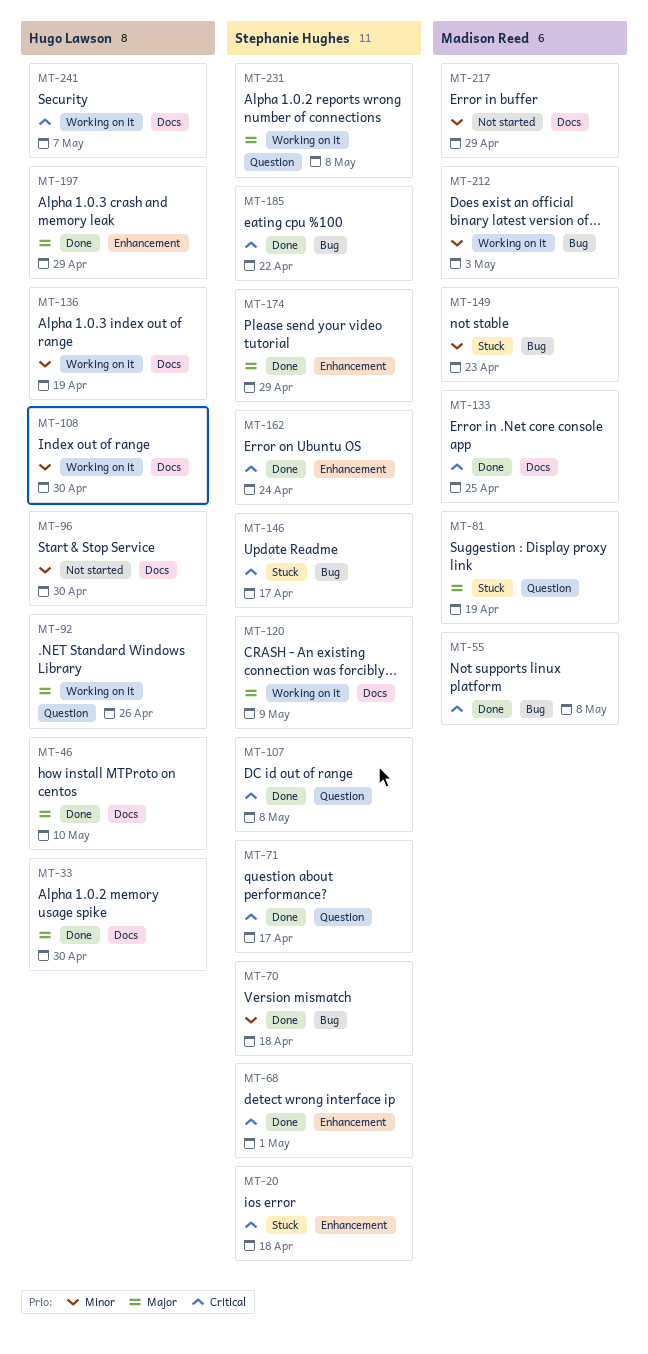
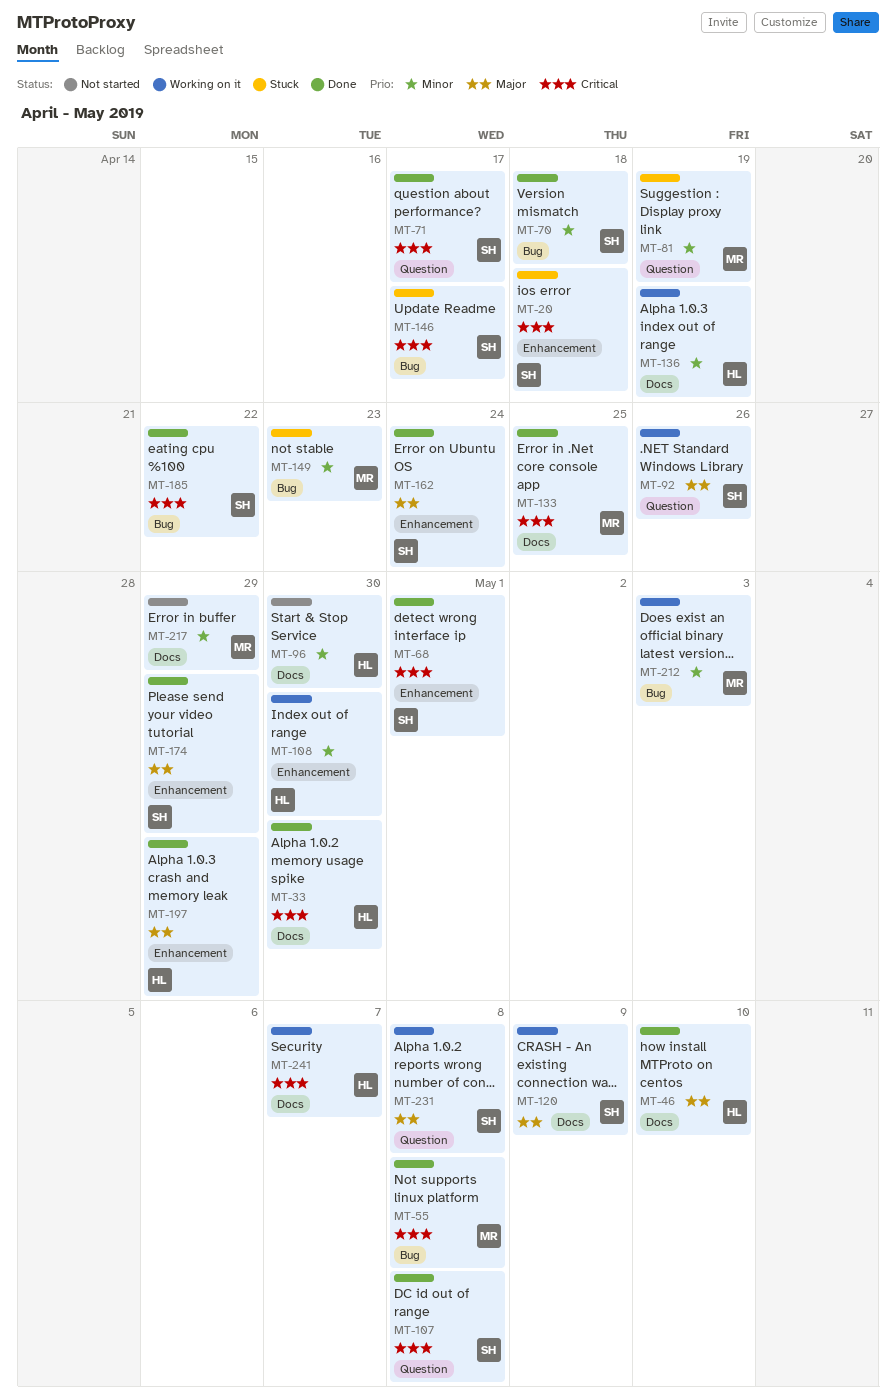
MT-33, priority: Major -> Critical
MT-81, priority: Major -> Minor
MT-92, owner: Hugo Lawson -> Stephanie Hughes
MT-108, label: Docs -> Enhancement
MT-162, priority: Critical -> Major

